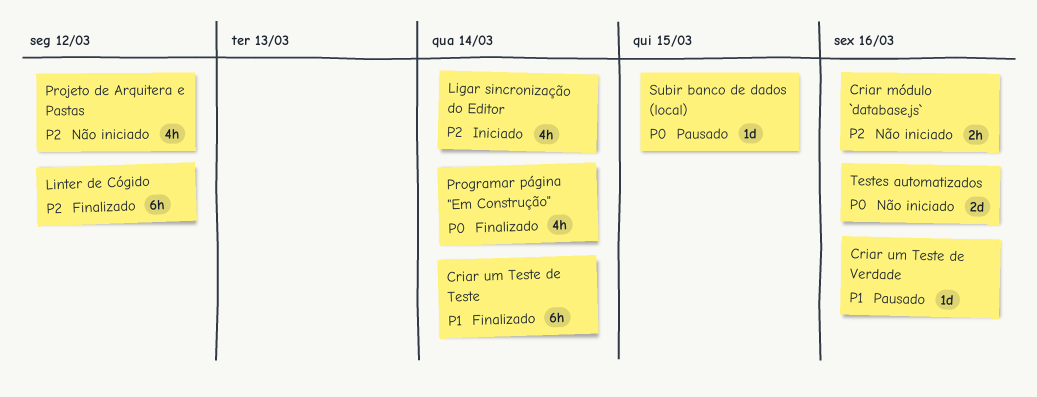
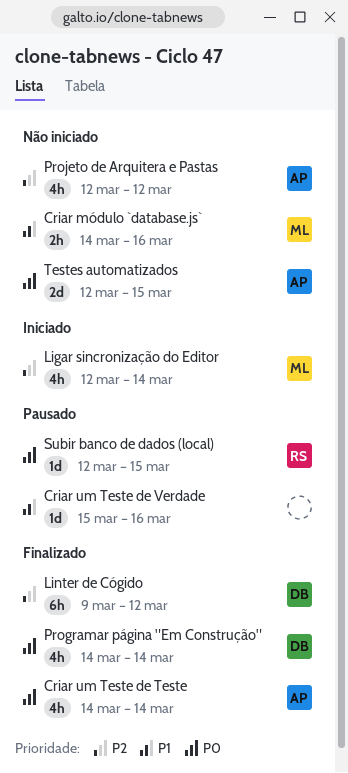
Criar módulo `database.js`, priority: P2 -> P1
Criar um Teste de Teste, priority: P1 -> P0
Criar um Teste de Teste, estimate: 6h -> 4h
Testes automatizados, due: Mar 16 -> Mar 15

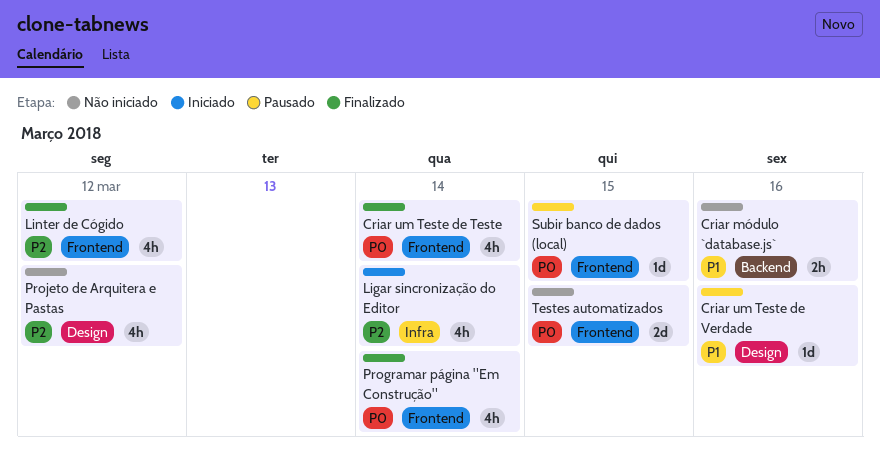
Linter de Cógido, estimate: 6h -> 4h

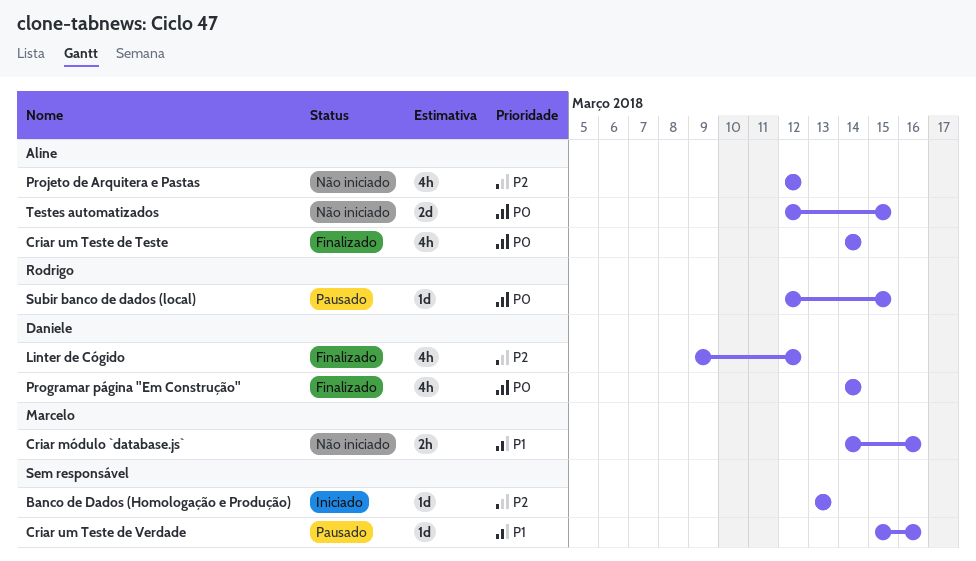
Banco de Dados (Homologação e Produção): none -> present
Ligar sincronização do Editor: present -> none

